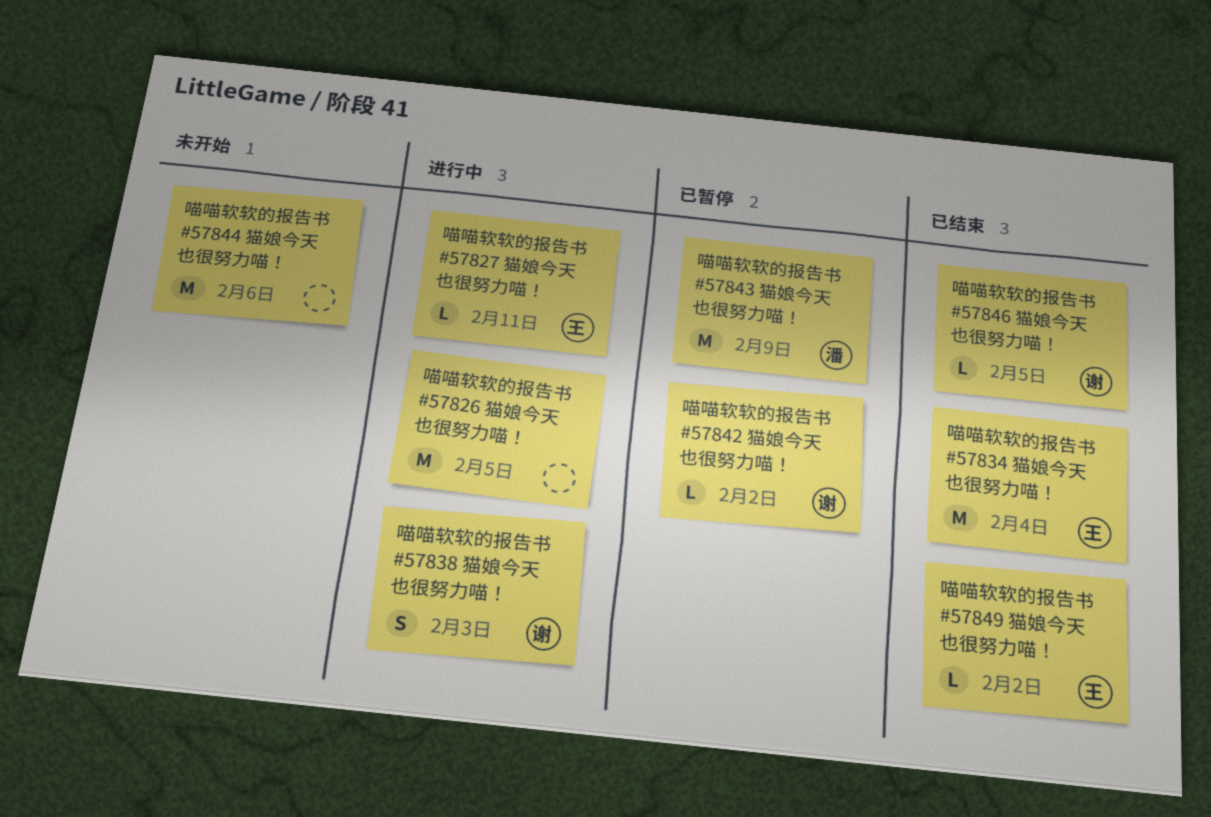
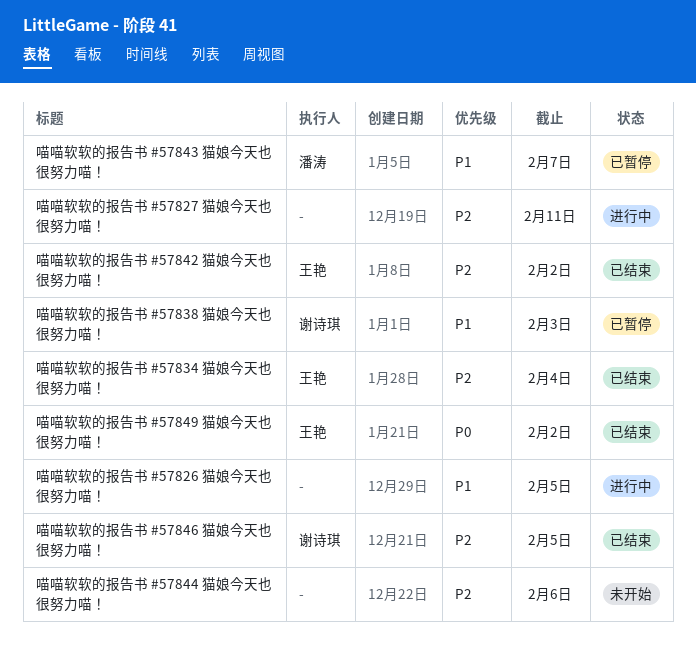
喵喵软软的报告书 #57827 猫娘今天也很努力喵！, owner: 王艳 -> none
喵喵软软的报告书 #57838 猫娘今天也很努力喵！, status: 进行中 -> 已暂停
喵喵软软的报告书 #57842 猫娘今天也很努力喵！, status: 已暂停 -> 已结束
喵喵软软的报告书 #57842 猫娘今天也很努力喵！, owner: 谢诗琪 -> 王艳
喵喵软软的报告书 #57843 猫娘今天也很努力喵！, due: Feb 9 -> Feb 7

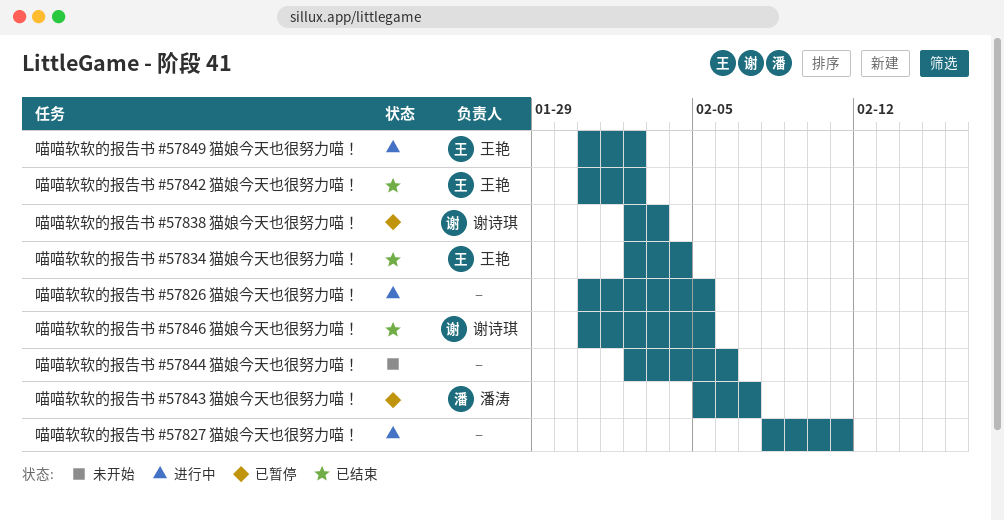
喵喵软软的报告书 #57849 猫娘今天也很努力喵！, status: 已结束 -> 进行中

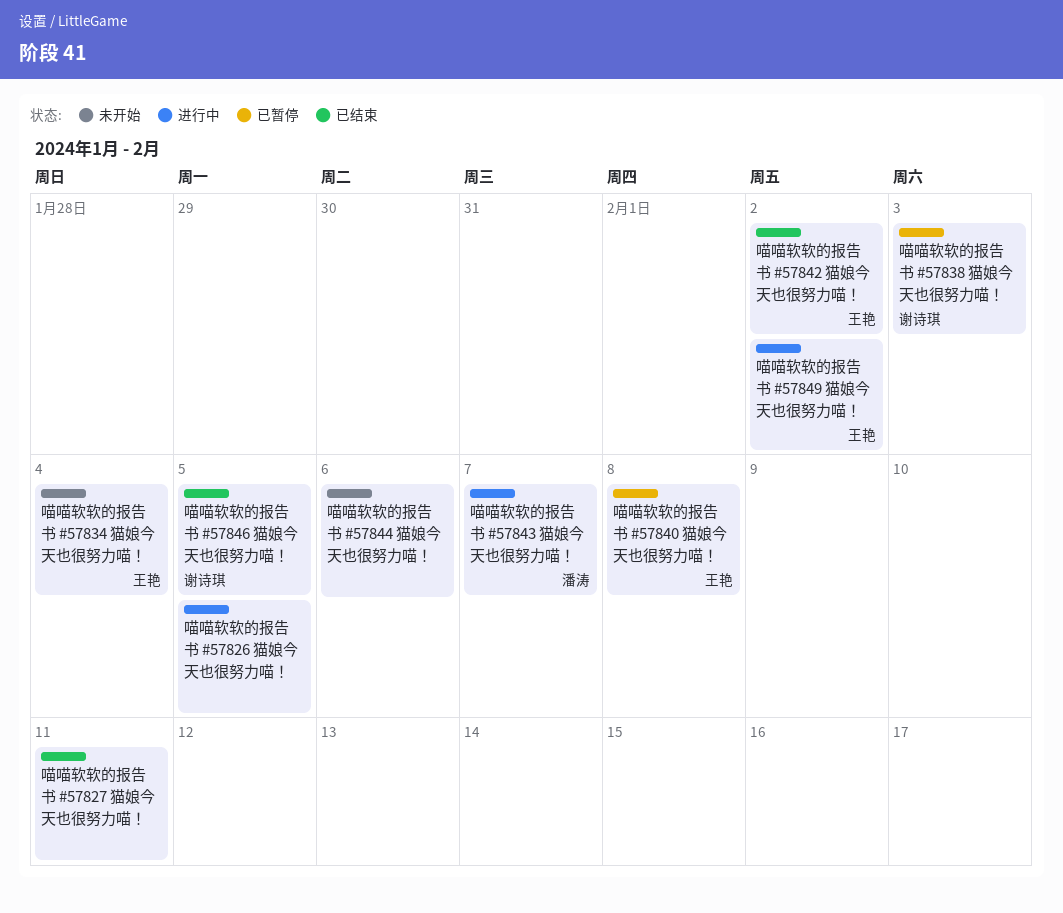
喵喵软软的报告书 #57827 猫娘今天也很努力喵！, status: 进行中 -> 已结束
喵喵软软的报告书 #57834 猫娘今天也很努力喵！, status: 已结束 -> 未开始
喵喵软软的报告书 #57840 猫娘今天也很努力喵！: none -> present
喵喵软软的报告书 #57843 猫娘今天也很努力喵！, status: 已暂停 -> 进行中

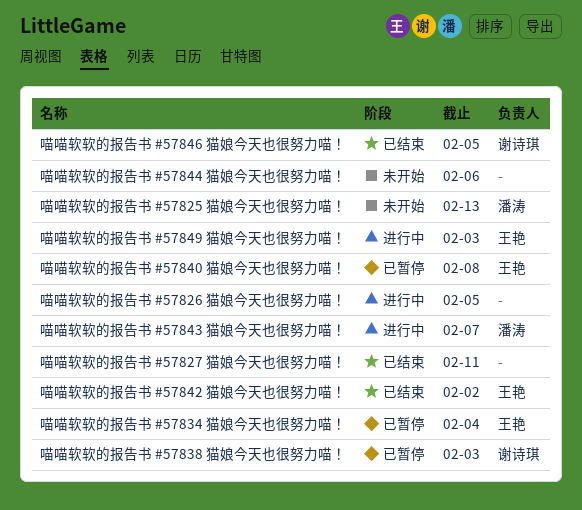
喵喵软软的报告书 #57825 猫娘今天也很努力喵！: none -> present
喵喵软软的报告书 #57834 猫娘今天也很努力喵！, status: 未开始 -> 已暂停
喵喵软软的报告书 #57849 猫娘今天也很努力喵！, due: Feb 2 -> Feb 3

